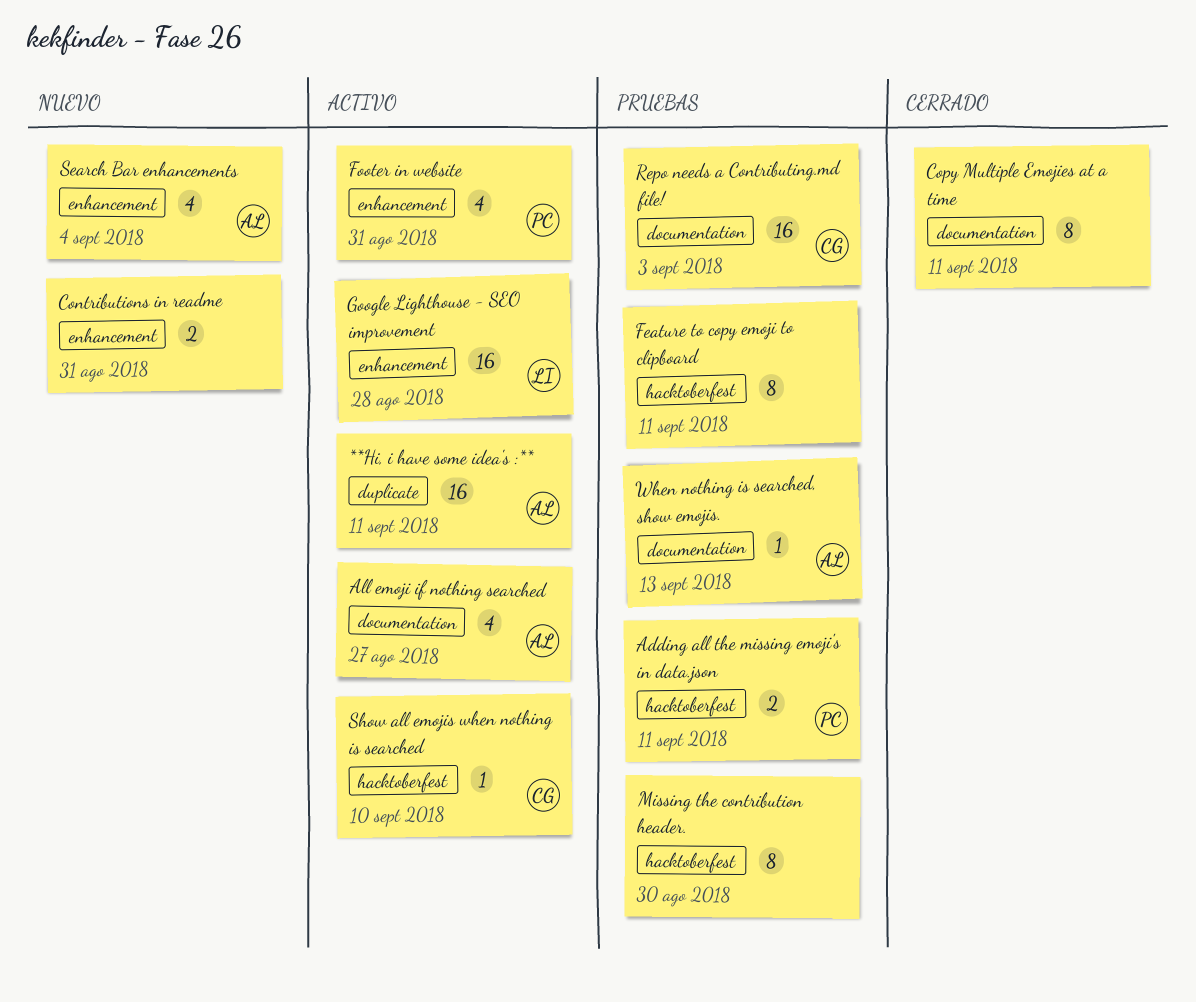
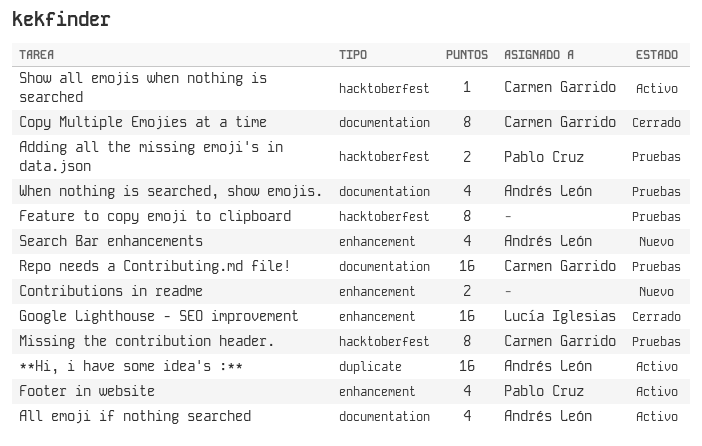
Copy Multiple Emojies at a time, owner: none -> Carmen Garrido
Google Lighthouse - SEO improvement, status: Activo -> Cerrado
Missing the contribution header., owner: none -> Carmen Garrido
When nothing is searched, show emojis., estimate: 1 -> 4

